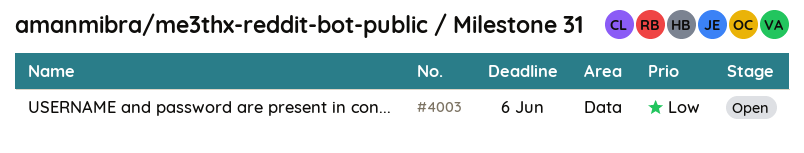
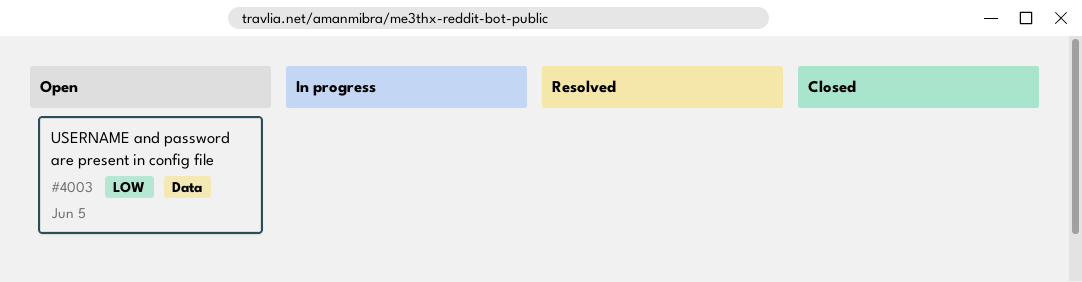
#4003, due: Jun 6 -> Jun 5

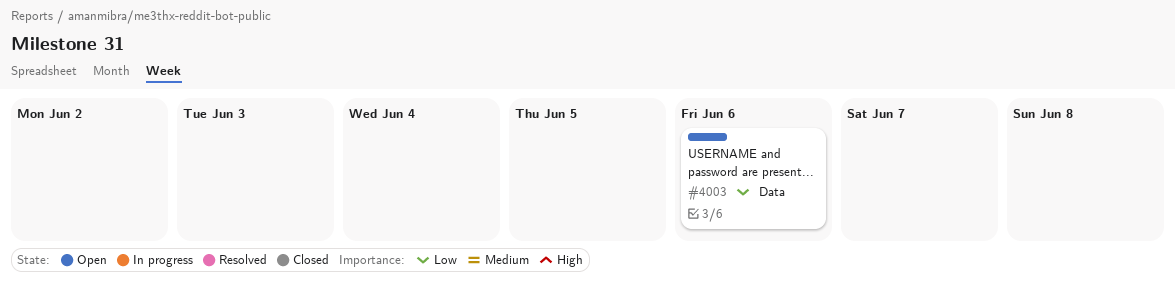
#4003, due: Jun 5 -> Jun 6

